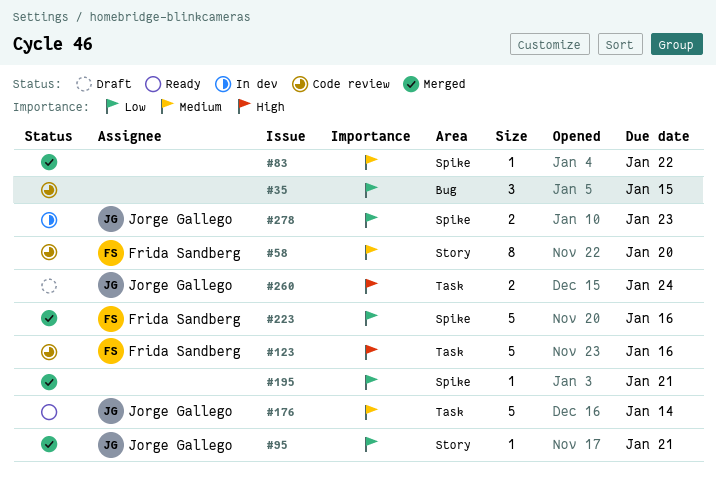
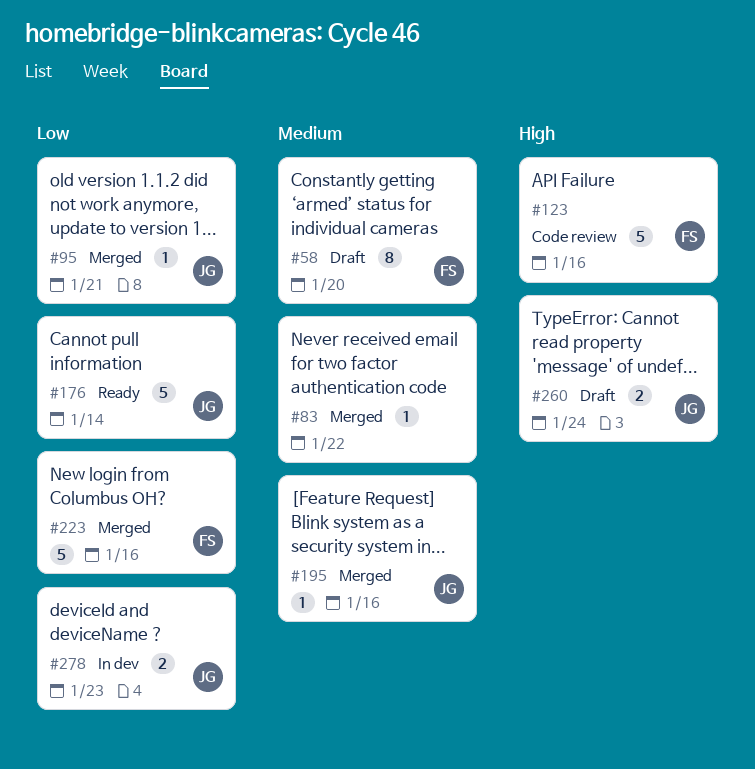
#35: present -> none
#58, status: Code review -> Draft
#176, priority: Medium -> Low
#195, owner: none -> Jorge Gallego
#195, priority: Low -> Medium
#195, due: Jan 21 -> Jan 16

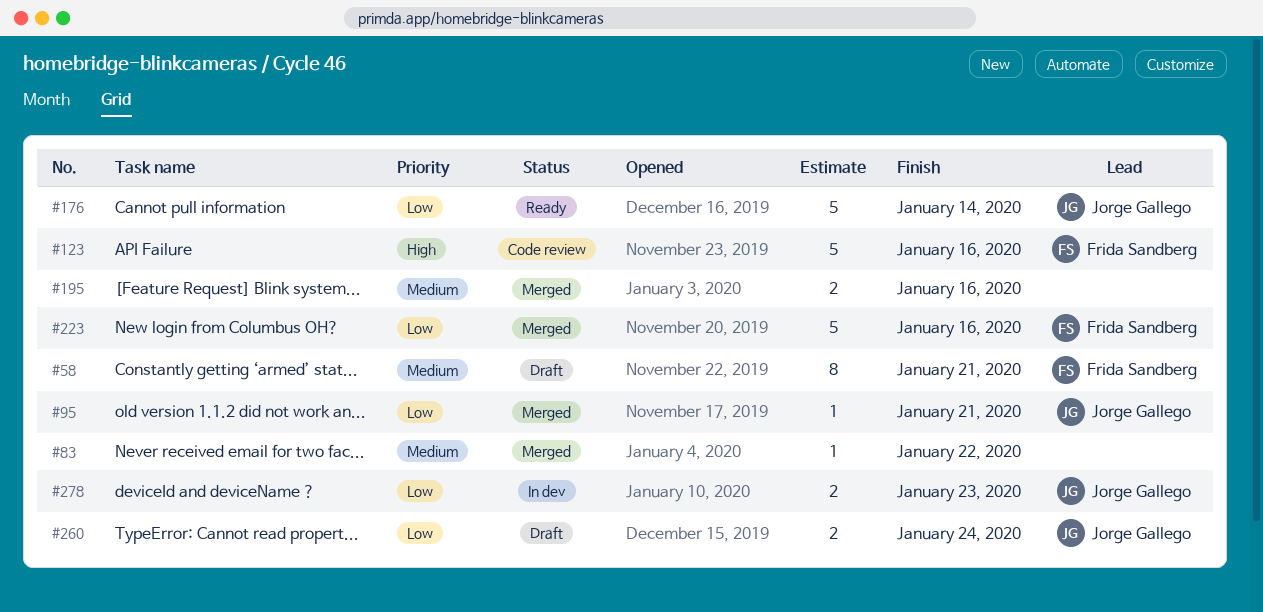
#58, due: Jan 20 -> Jan 21
#195, owner: Jorge Gallego -> none
#195, estimate: 1 -> 2
#260, priority: High -> Low

